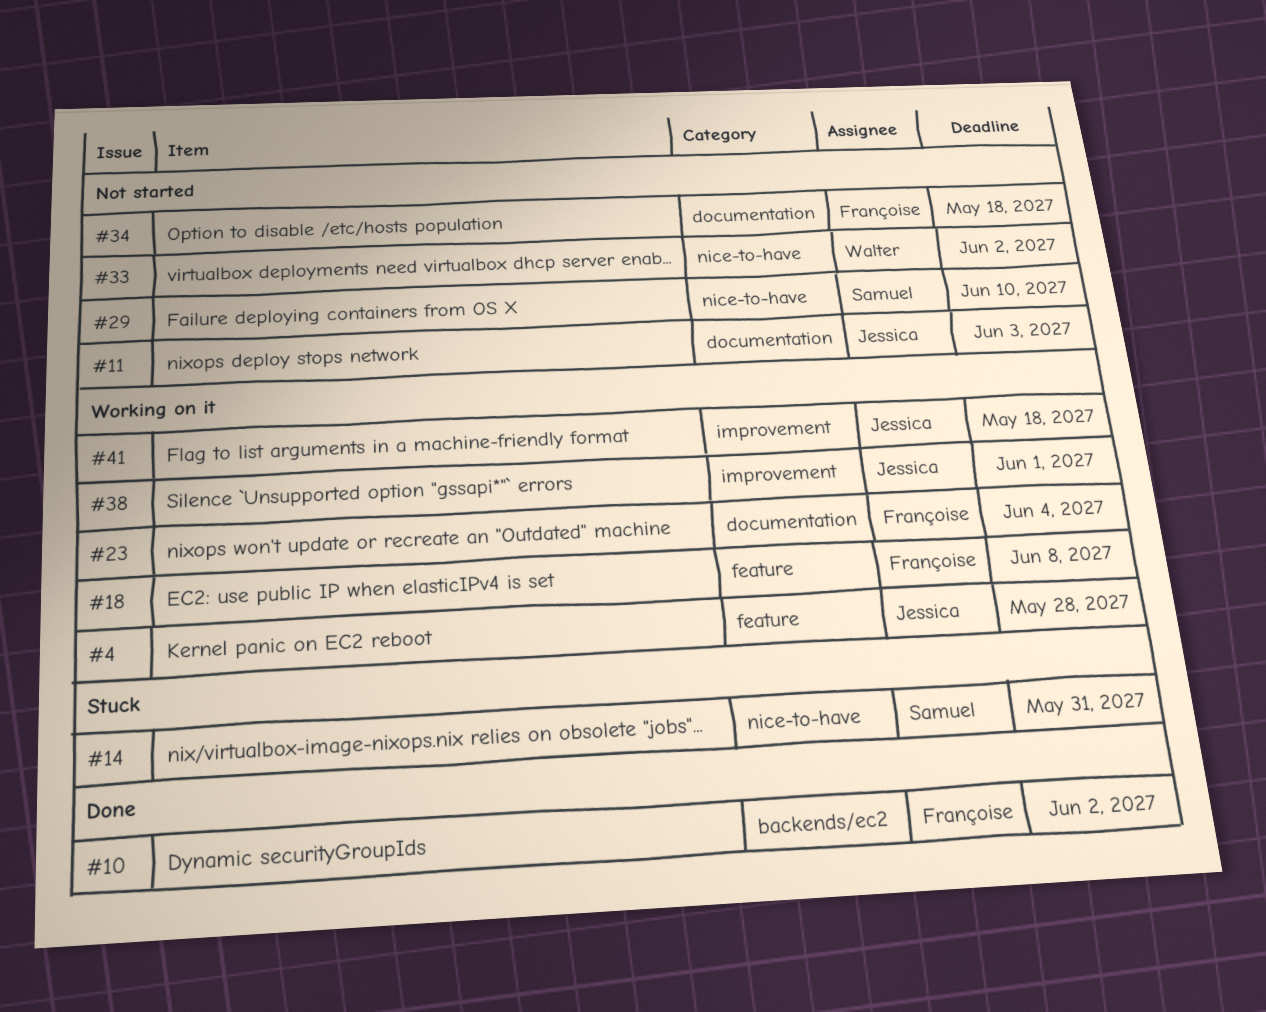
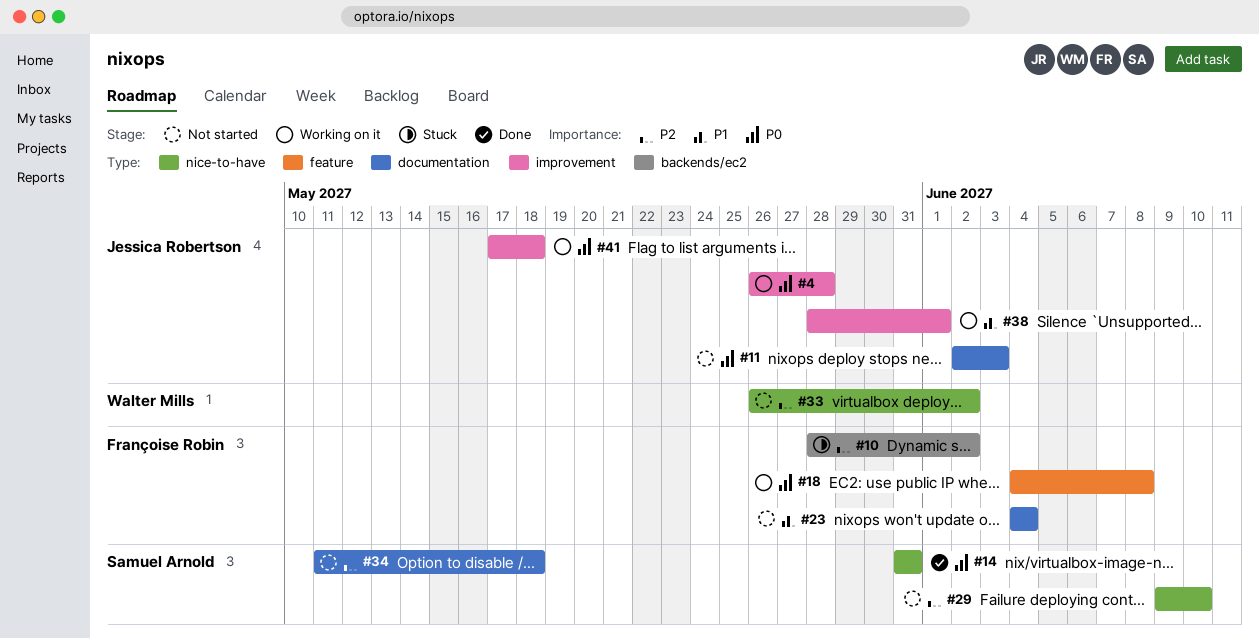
#4, label: feature -> improvement
#10, status: Done -> Stuck
#14, status: Stuck -> Done
#23, status: Working on it -> Not started
#34, owner: Françoise Robin -> Samuel Arnold

